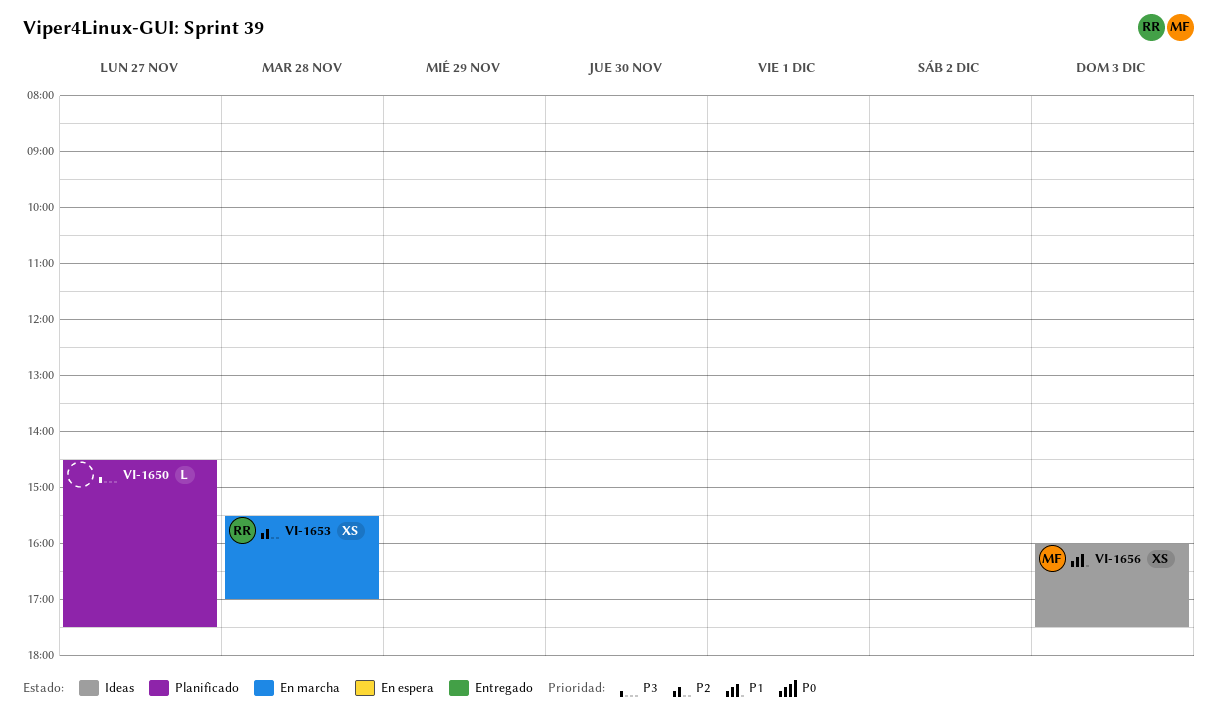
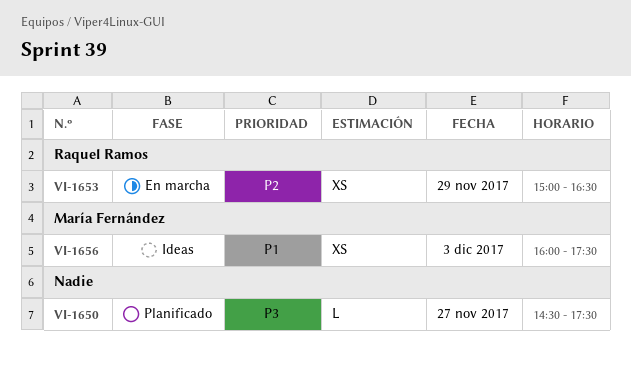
VI-1653, day: Nov 28 -> Nov 29
VI-1653, begins: 15:30 -> 15:00
VI-1653, ends: 17:00 -> 16:30

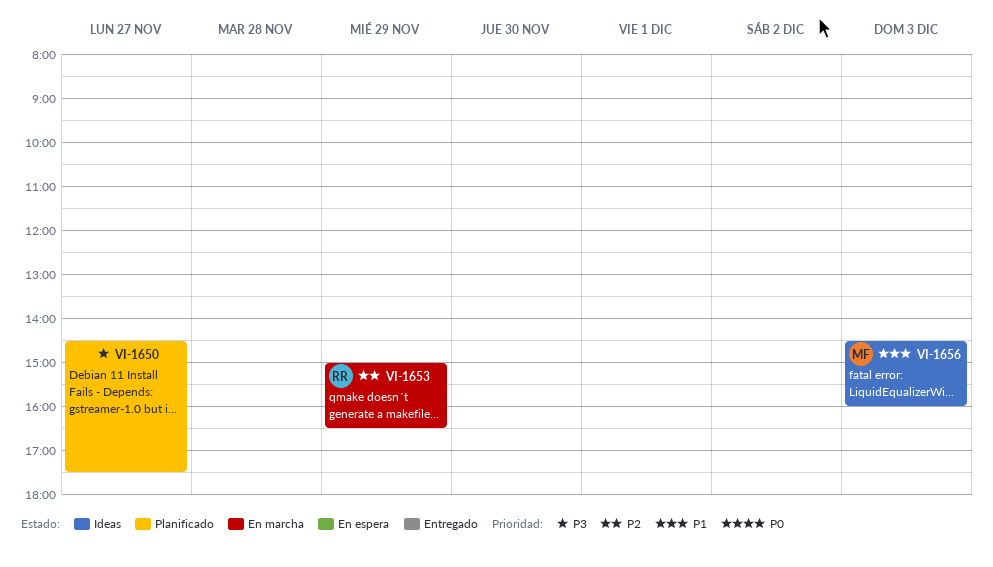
VI-1656, begins: 16:00 -> 14:30
VI-1656, ends: 17:30 -> 16:00

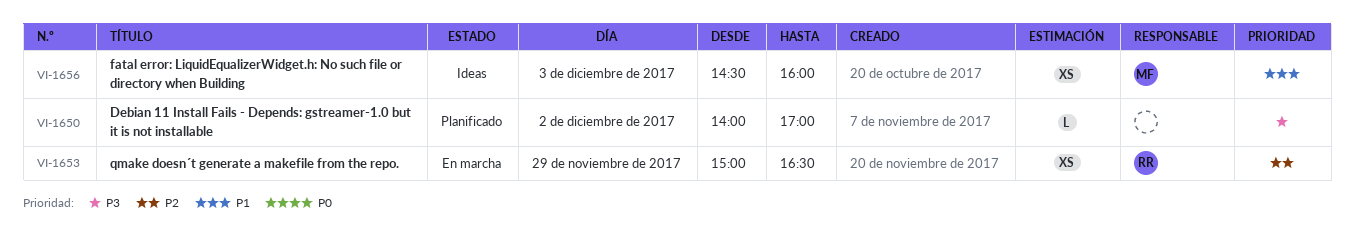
VI-1650, day: Nov 27 -> Dec 2
VI-1650, begins: 14:30 -> 14:00
VI-1650, ends: 17:30 -> 17:00

